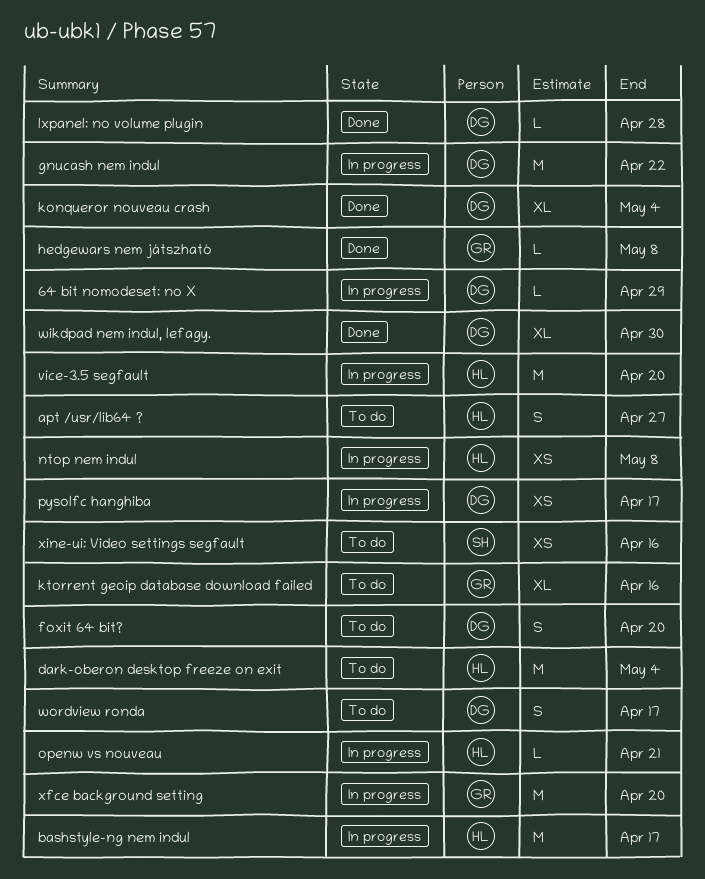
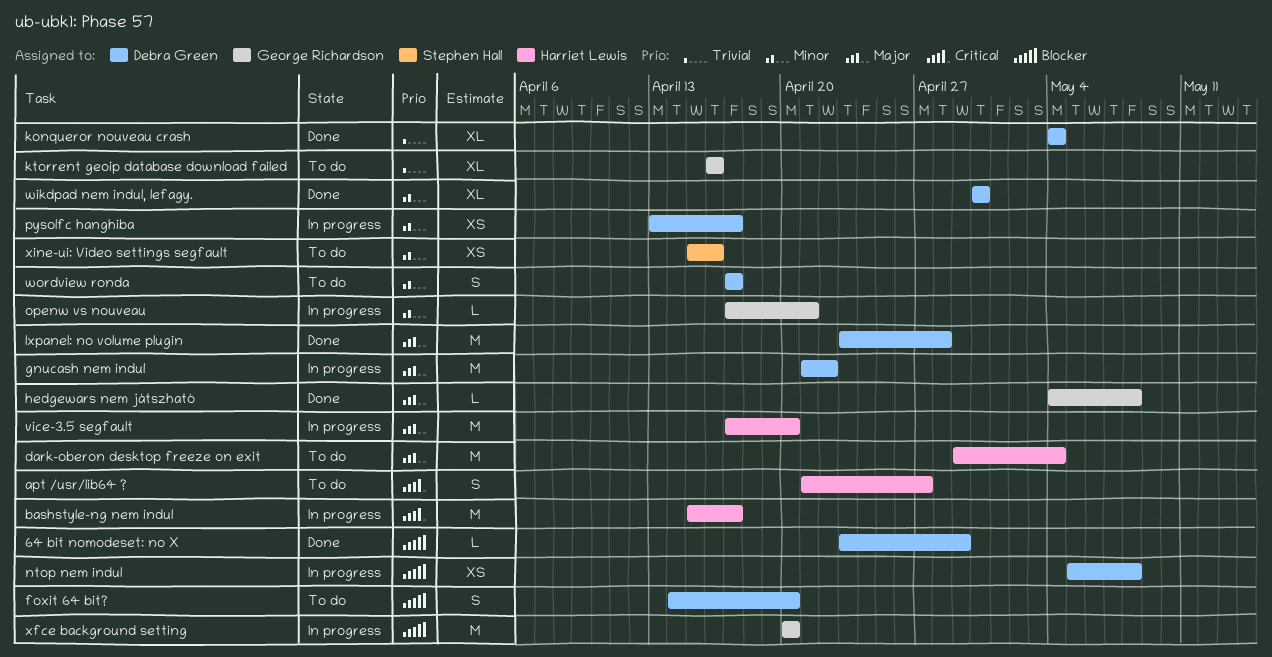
64 bit nomodeset: no X, status: In progress -> Done
lxpanel: no volume plugin, estimate: L -> M
ntop nem indul, owner: Harriet Lewis -> Debra Green
openw vs nouveau, owner: Harriet Lewis -> George Richardson

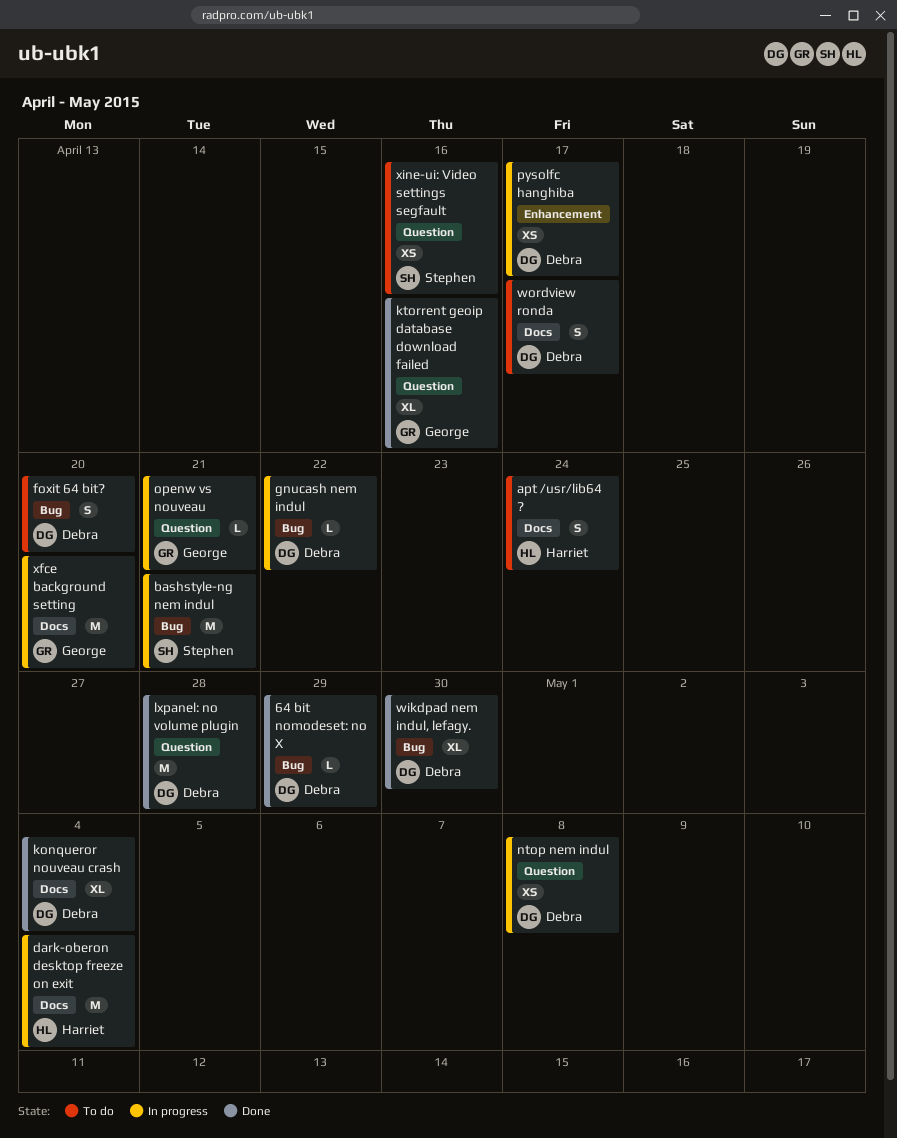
apt /usr/lib64 ?, due: Apr 27 -> Apr 24
bashstyle-ng nem indul, owner: Harriet Lewis -> Stephen Hall
bashstyle-ng nem indul, due: Apr 17 -> Apr 21
dark-oberon desktop freeze on exit, status: To do -> In progress
gnucash nem indul, estimate: M -> L
hedgewars nem játszható: present -> none
ktorrent geoip database download failed, status: To do -> Done
vice-3.5 segfault: present -> none

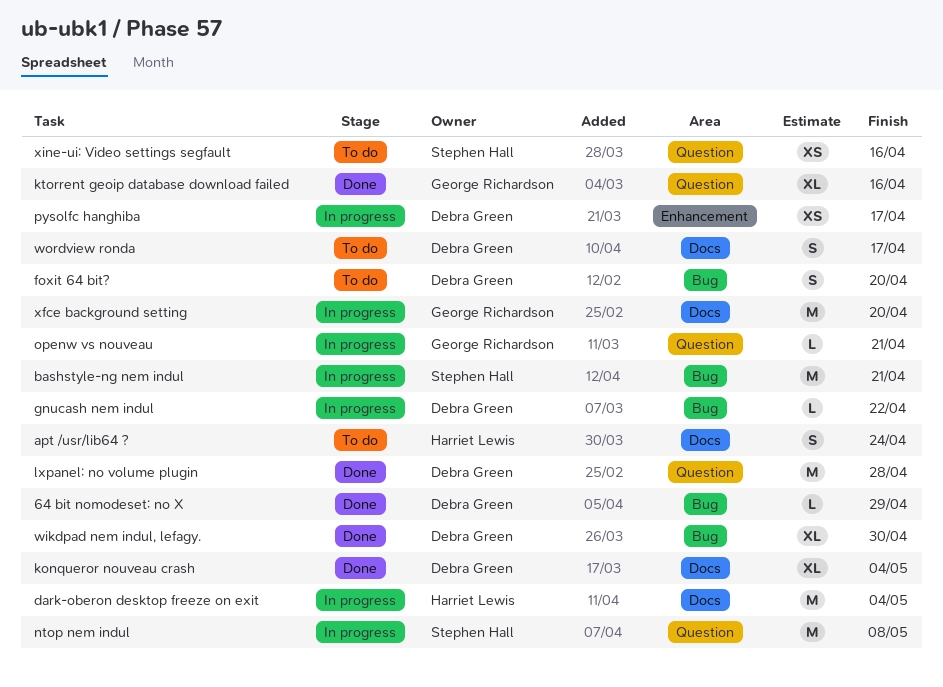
ntop nem indul, owner: Debra Green -> Stephen Hall
ntop nem indul, estimate: XS -> M

